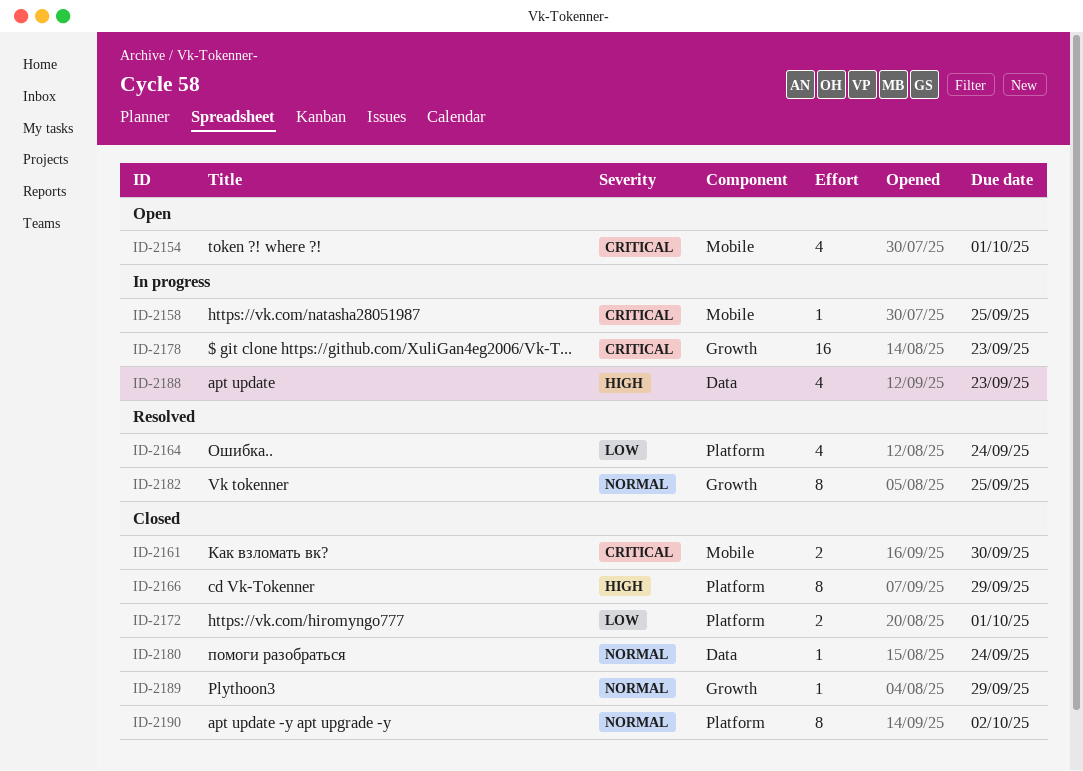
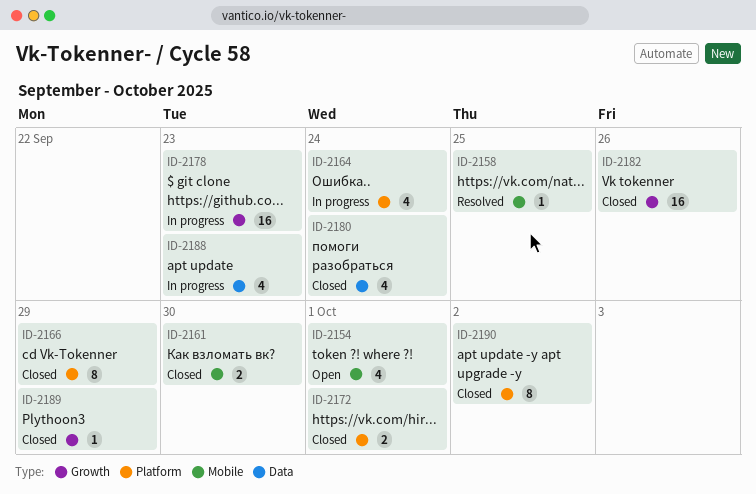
ID-2158, status: In progress -> Resolved
ID-2164, status: Resolved -> In progress
ID-2180, estimate: 1 -> 4
ID-2182, status: Resolved -> Closed
ID-2182, estimate: 8 -> 16
ID-2182, due: Sep 25 -> Sep 26

